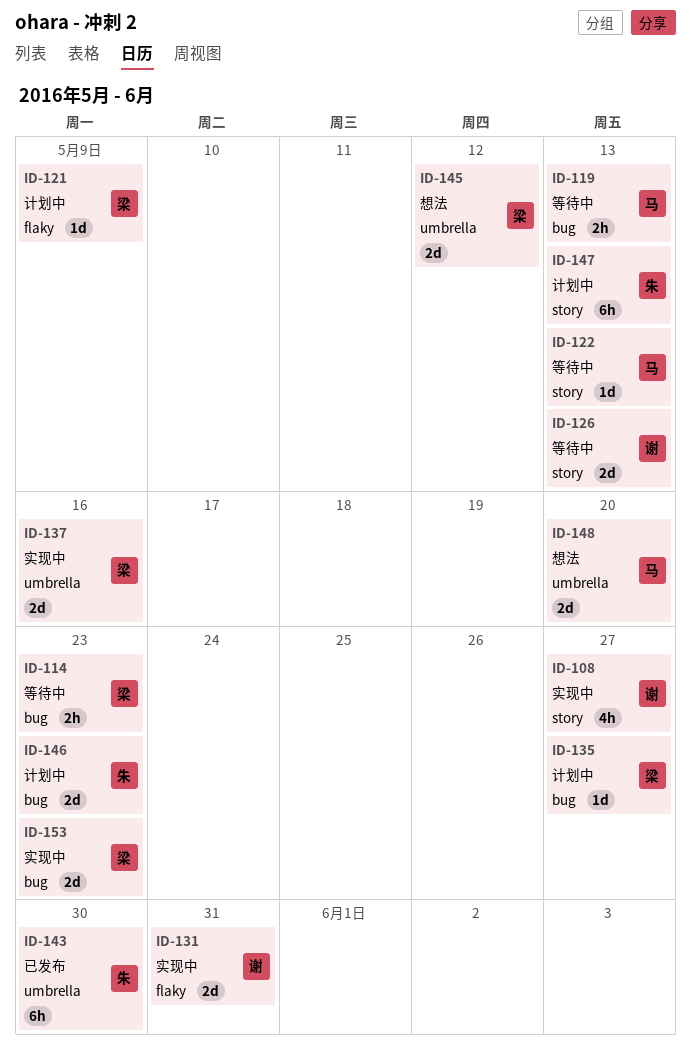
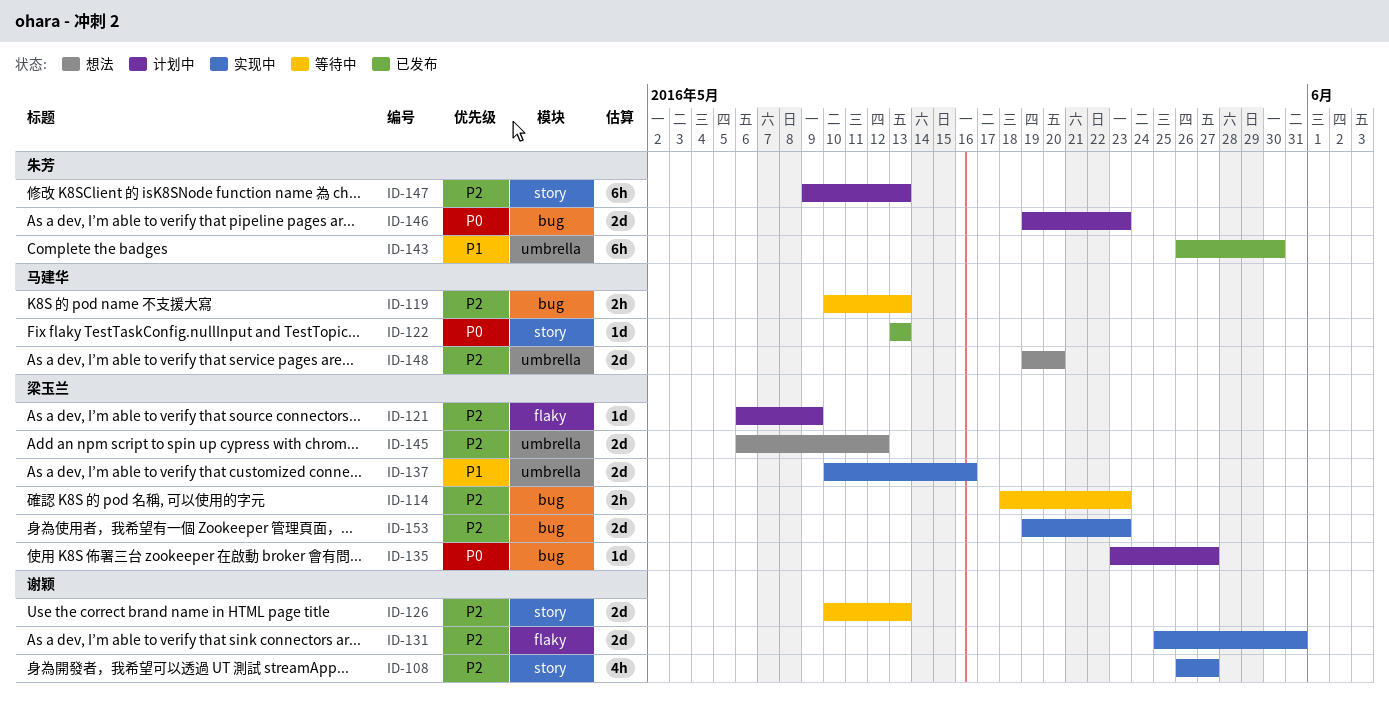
ID-122, status: 等待中 -> 已发布

